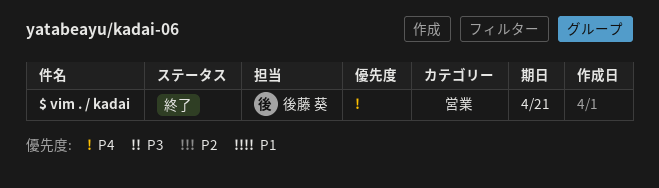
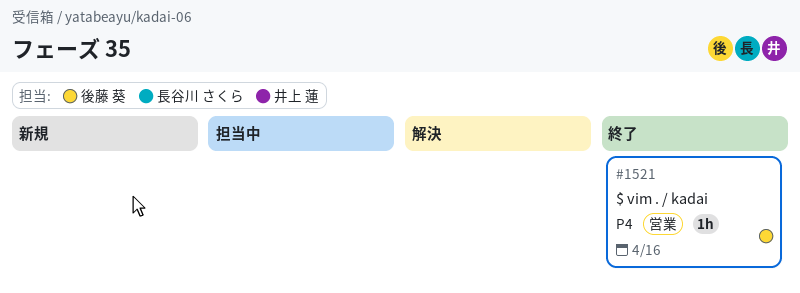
$ vim . / kadai, due: Apr 21 -> Apr 16

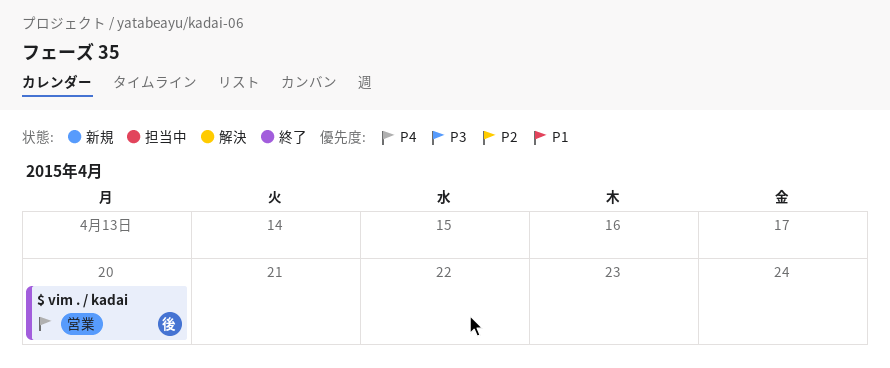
$ vim . / kadai, due: Apr 16 -> Apr 20

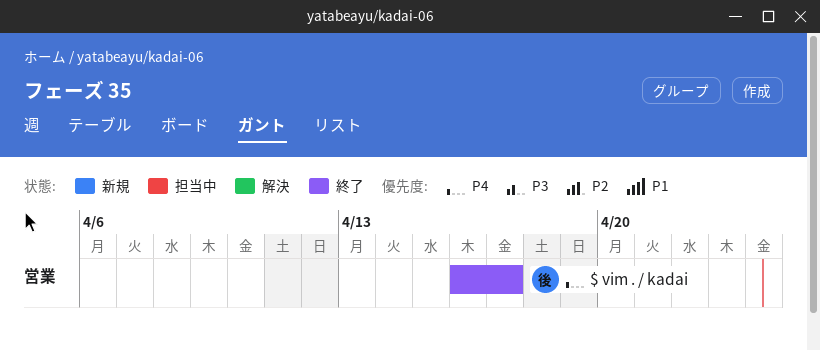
$ vim . / kadai, due: Apr 20 -> Apr 17

